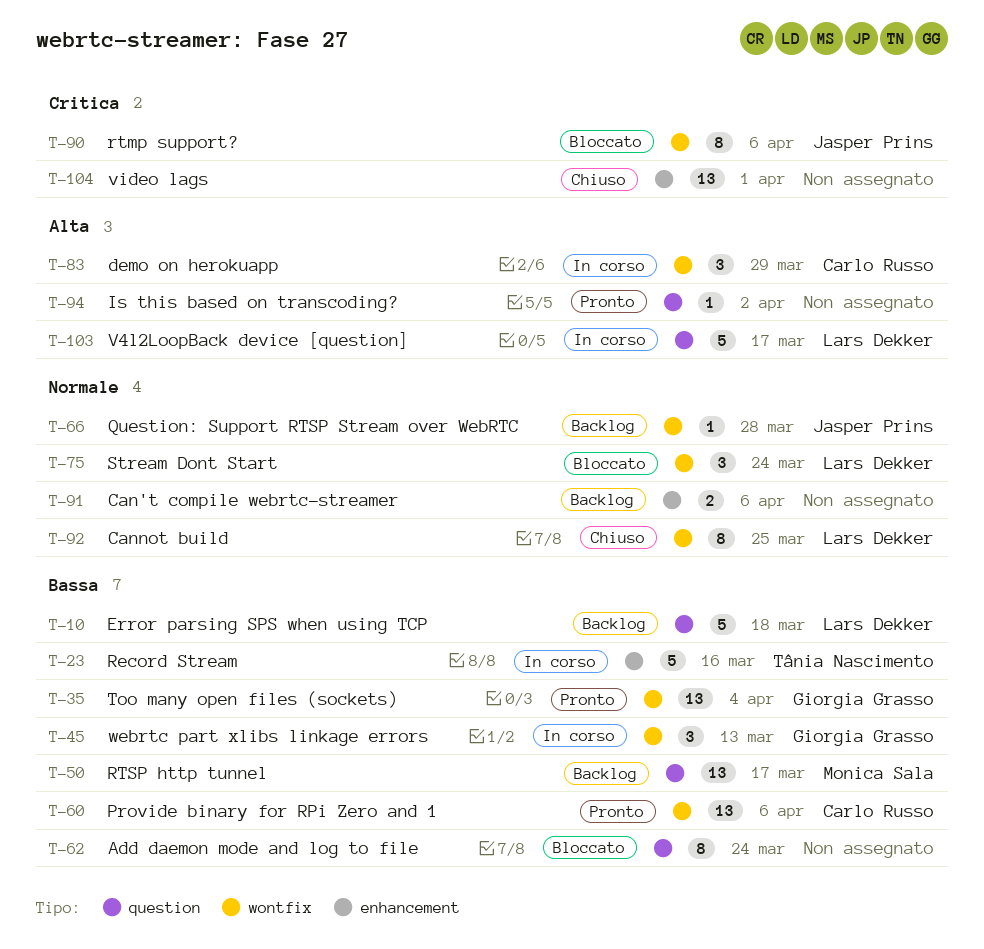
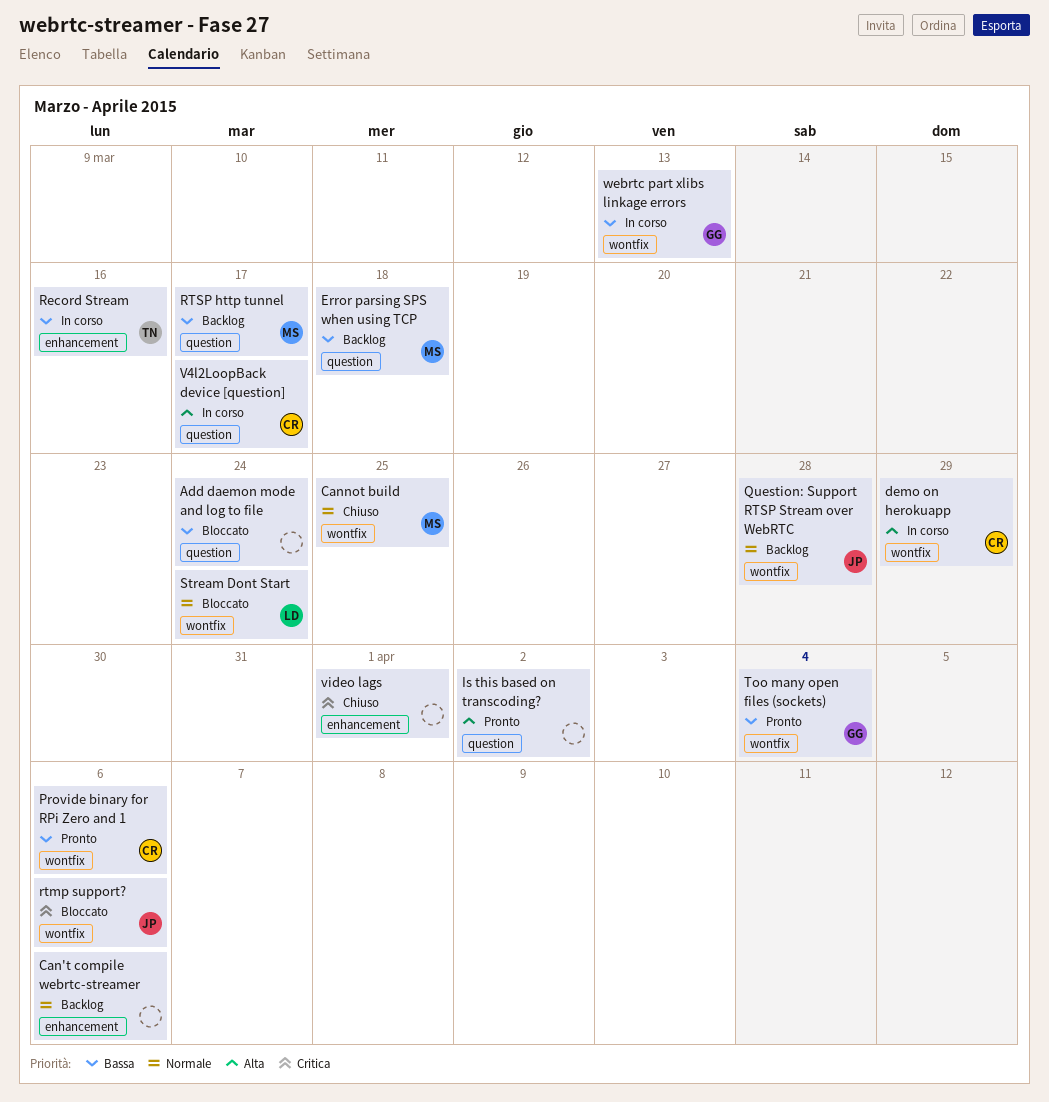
Cannot build, owner: Lars Dekker -> Monica Sala
Error parsing SPS when using TCP, owner: Lars Dekker -> Monica Sala
V4l2LoopBack device [question], owner: Lars Dekker -> Carlo Russo

